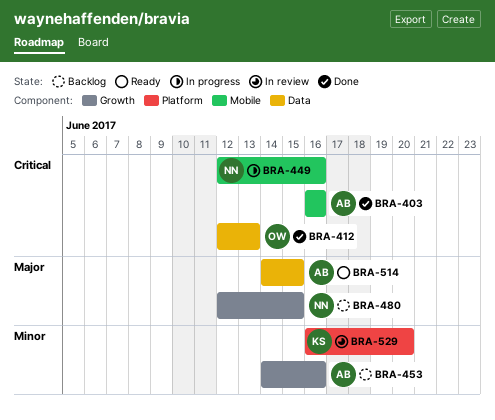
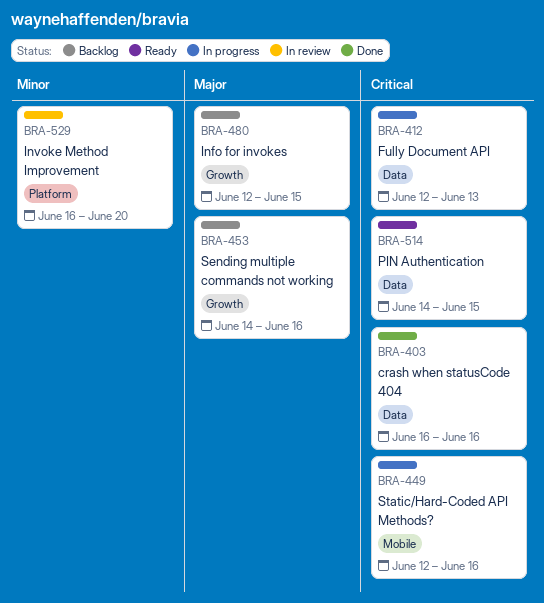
BRA-403, label: Mobile -> Data
BRA-412, status: Done -> In progress
BRA-453, priority: Minor -> Major
BRA-514, priority: Major -> Critical

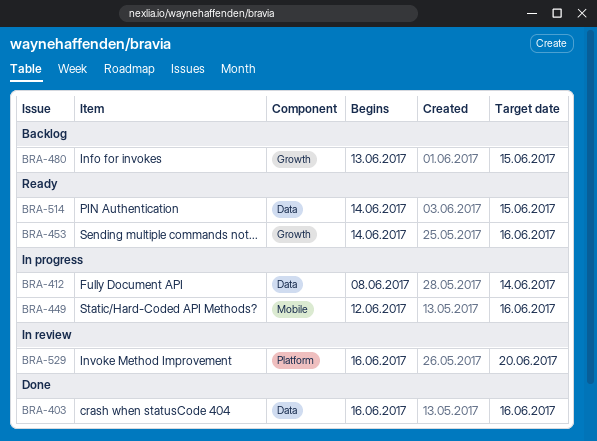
BRA-412, start: Jun 12 -> Jun 8
BRA-412, due: Jun 13 -> Jun 14
BRA-453, status: Backlog -> Ready
BRA-480, start: Jun 12 -> Jun 13

